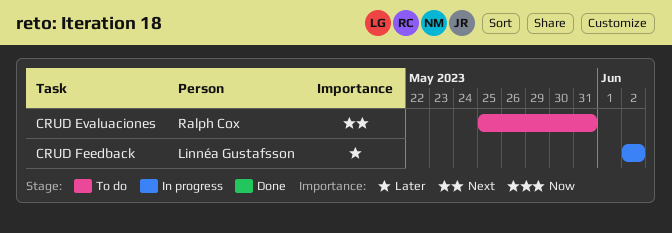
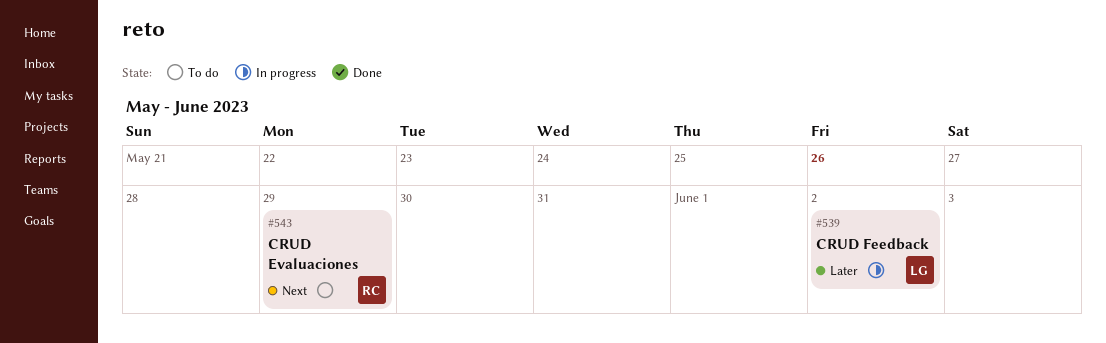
CRUD Evaluaciones, due: May 31 -> May 29

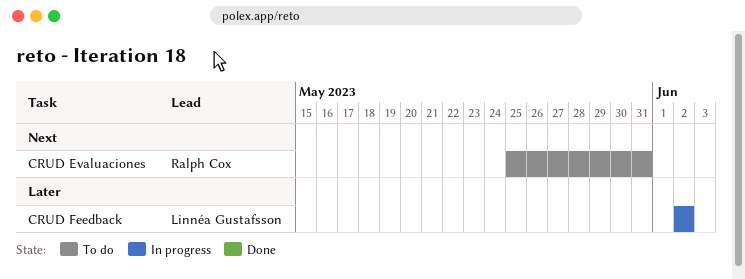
CRUD Evaluaciones, due: May 29 -> May 31

